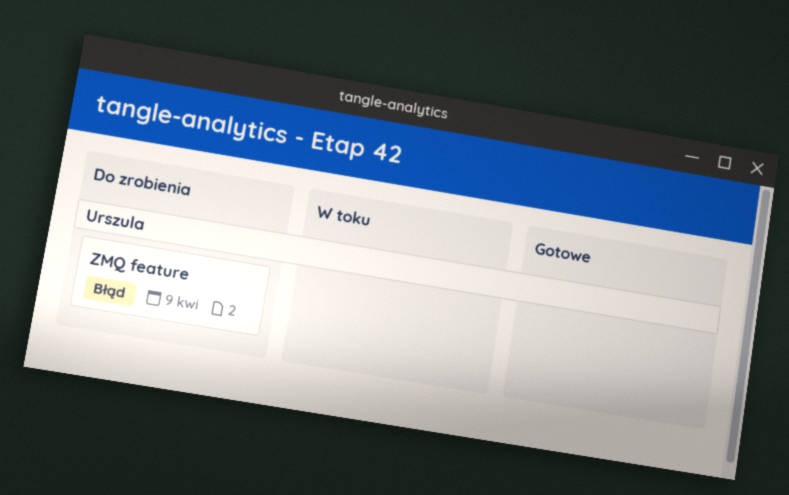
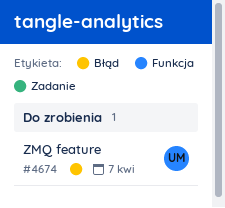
ZMQ feature, due: Apr 9 -> Apr 7

